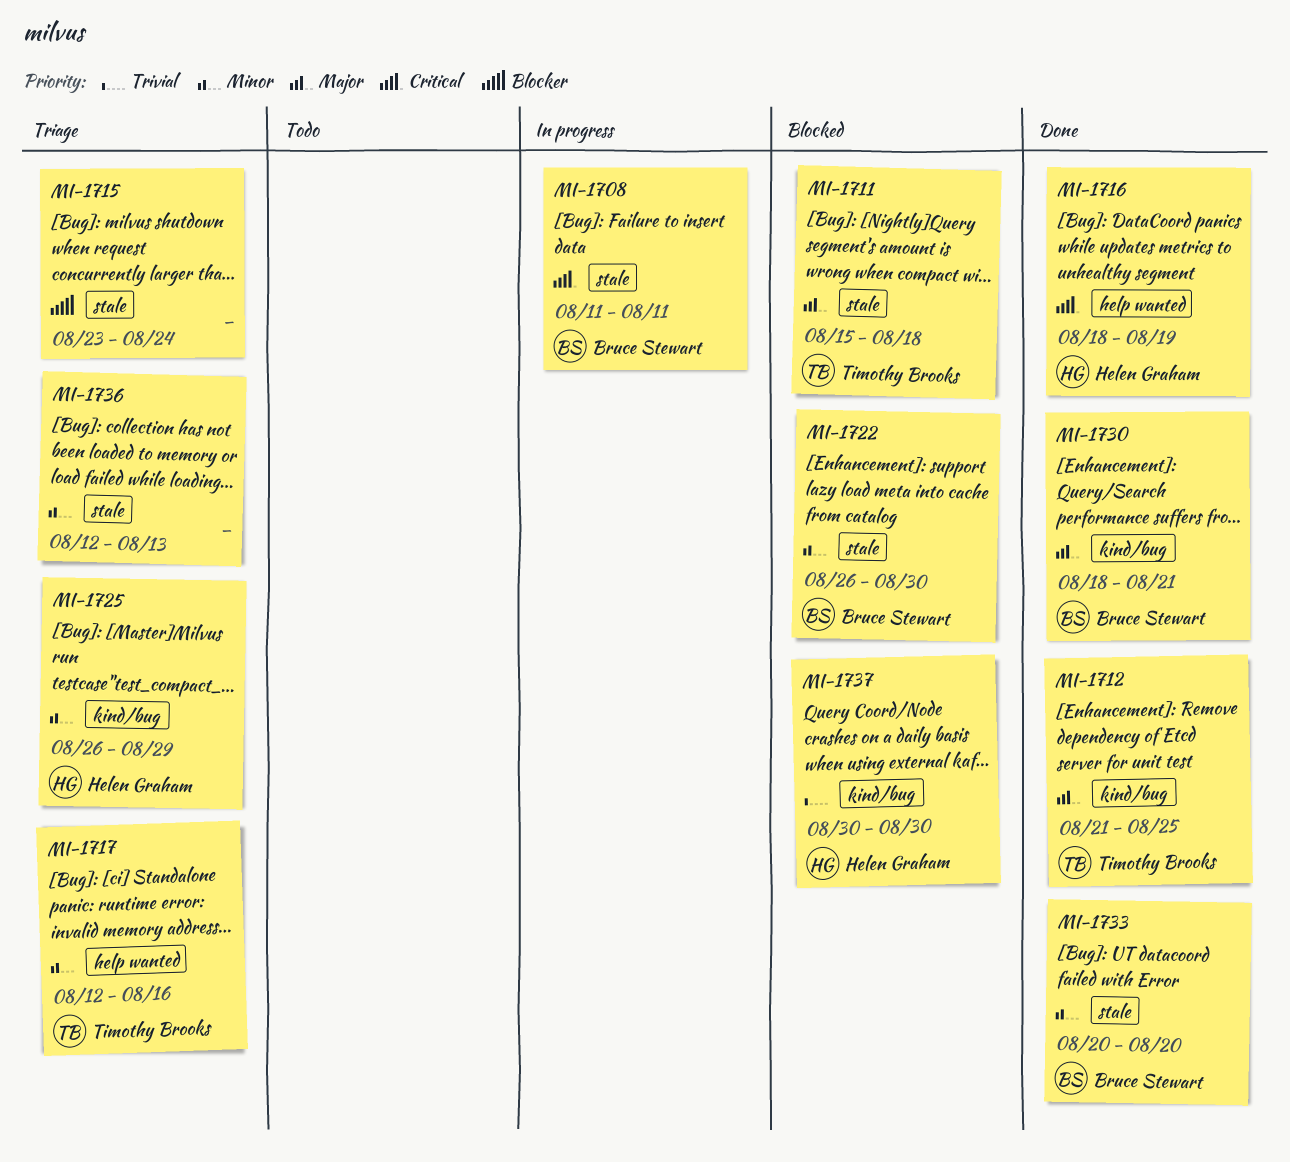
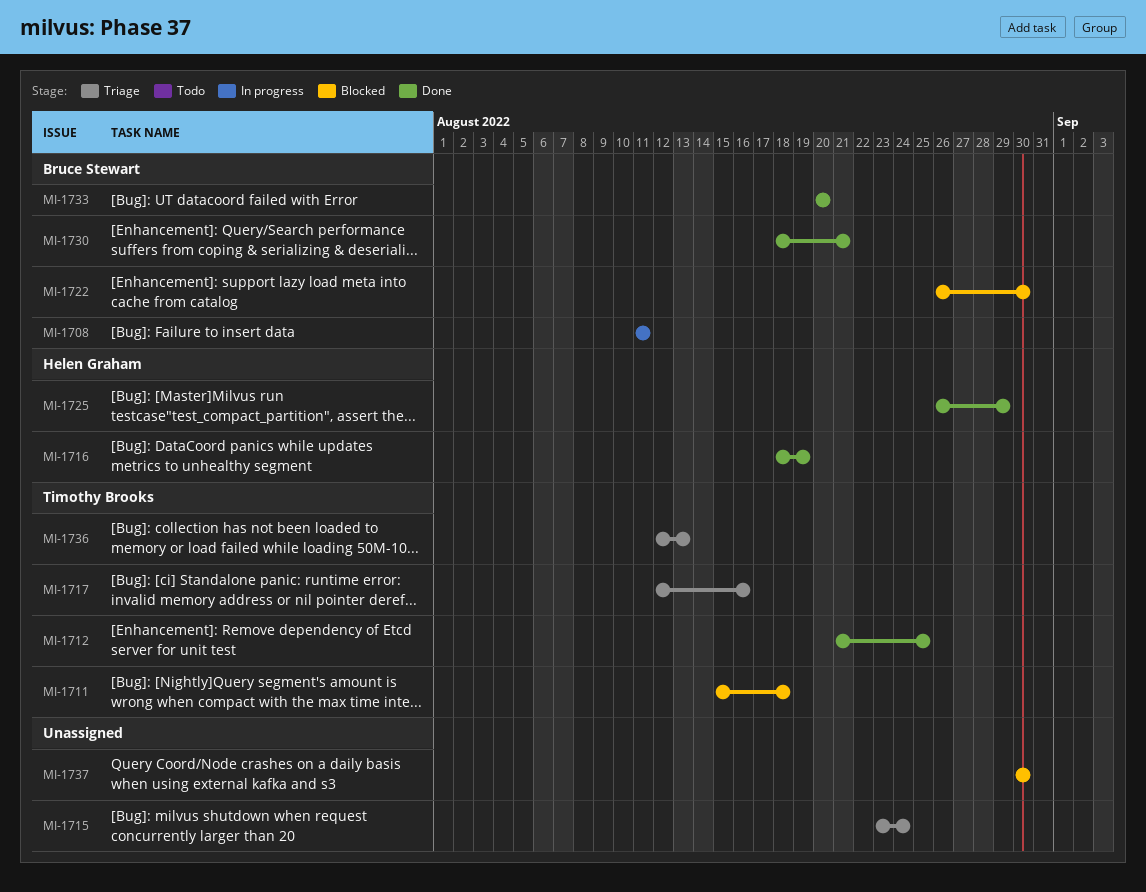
MI-1725, status: Triage -> Done
MI-1736, owner: none -> Timothy Brooks
MI-1737, owner: Helen Graham -> none

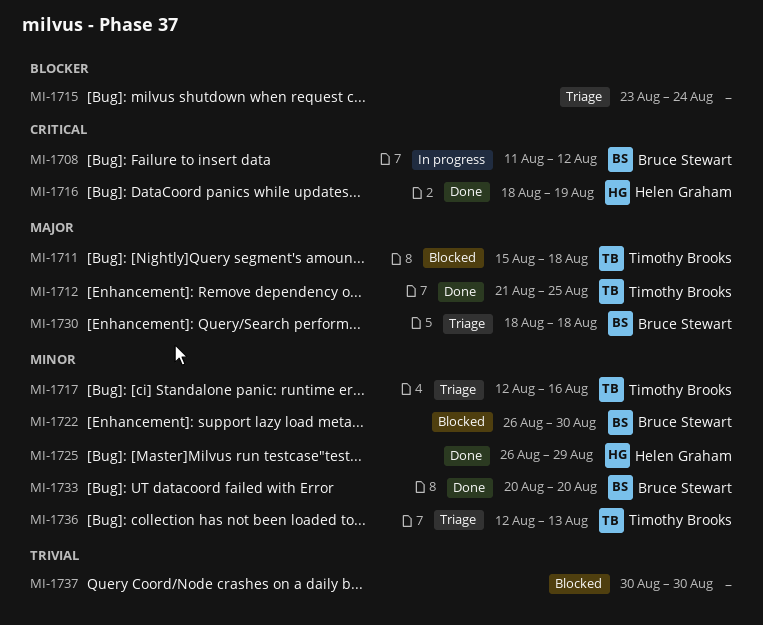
MI-1708, due: Aug 11 -> Aug 12
MI-1730, status: Done -> Triage
MI-1730, due: Aug 21 -> Aug 18

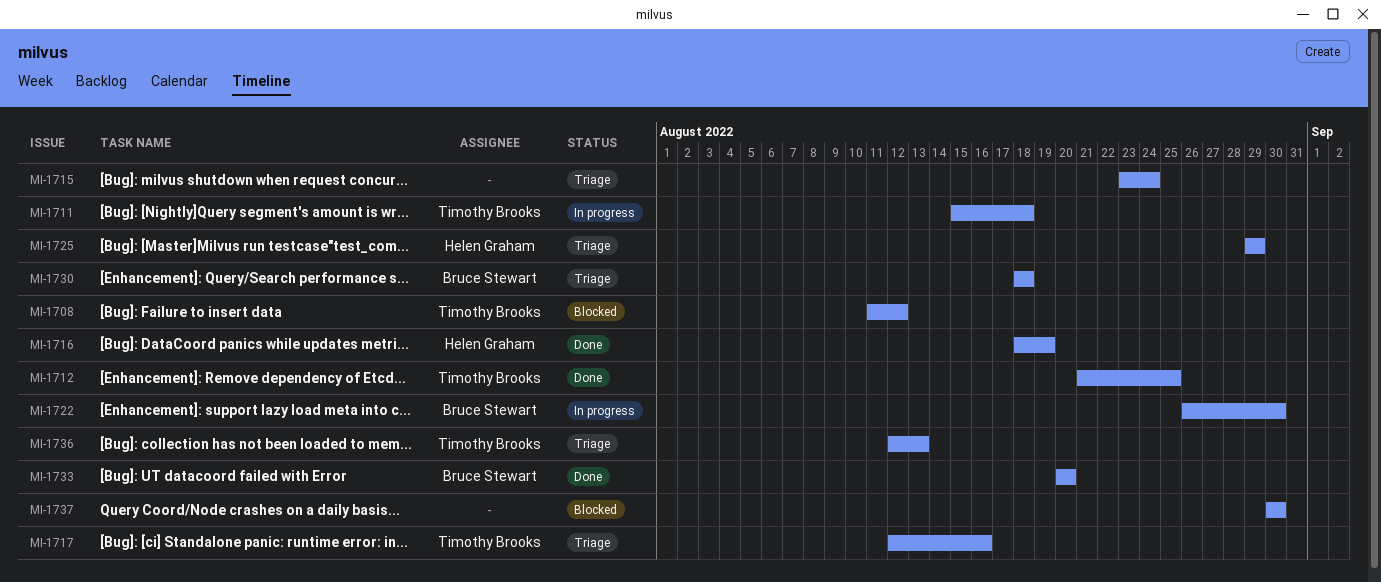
MI-1708, status: In progress -> Blocked
MI-1708, owner: Bruce Stewart -> Timothy Brooks
MI-1711, status: Blocked -> In progress
MI-1722, status: Blocked -> In progress
MI-1725, status: Done -> Triage
MI-1725, start: Aug 26 -> Aug 29

